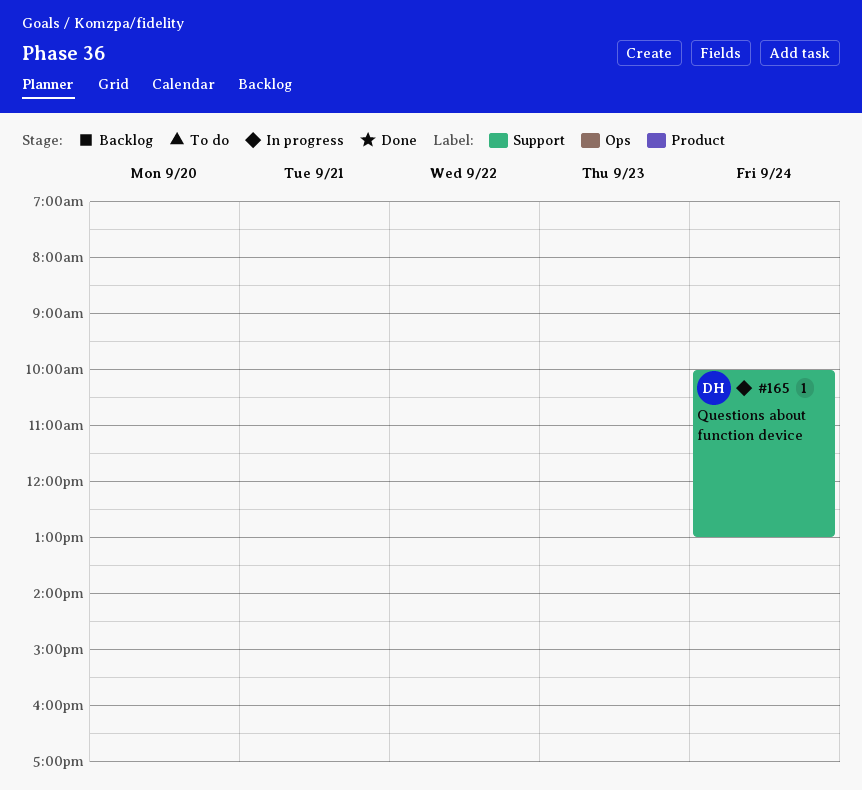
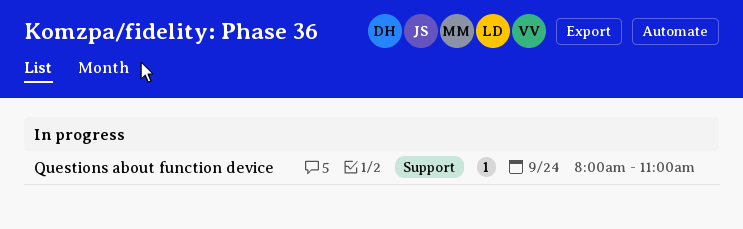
Questions about function device, begins: 10:00 -> 08:00
Questions about function device, ends: 13:00 -> 11:00

